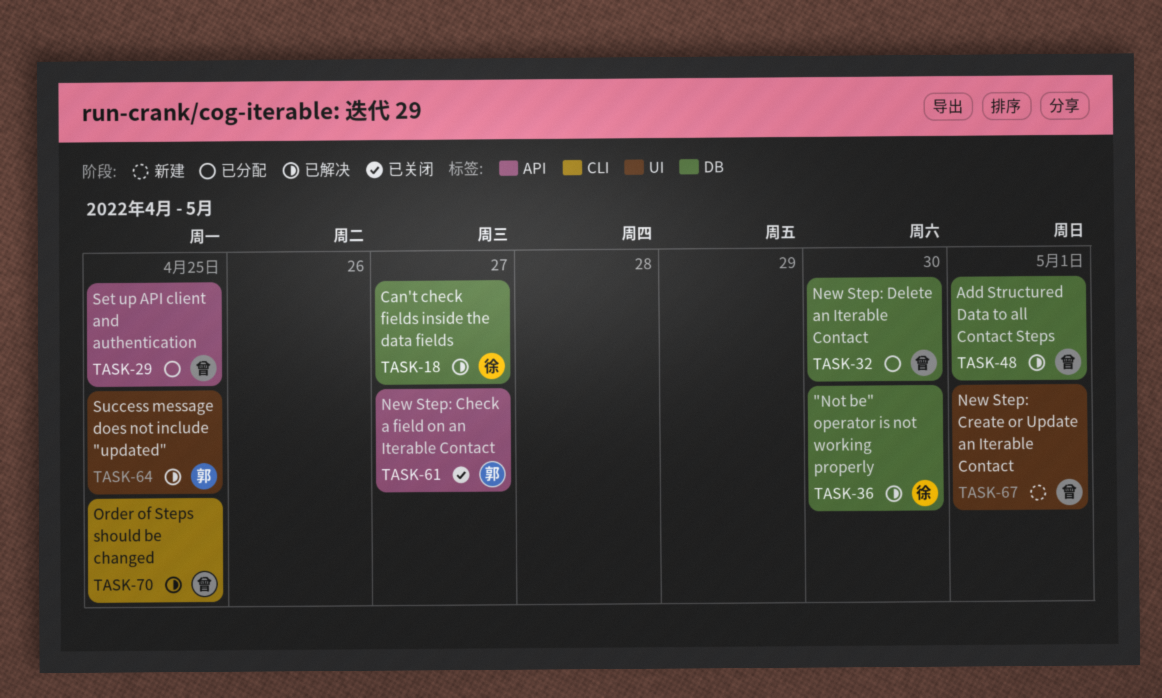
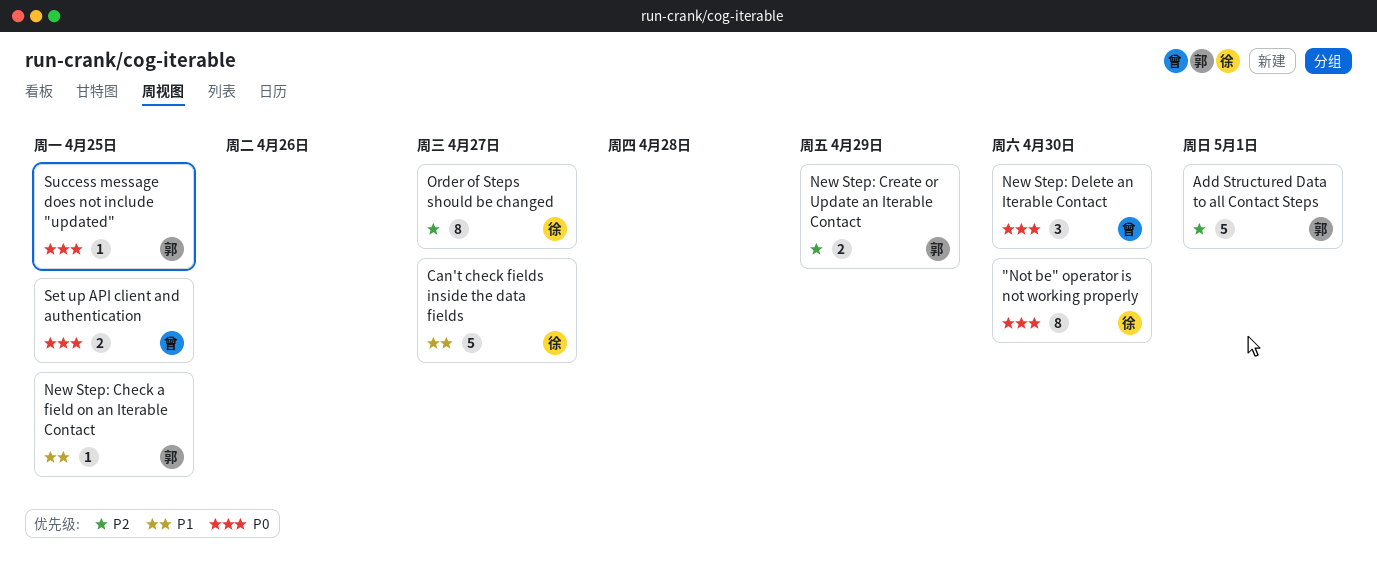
Add Structured Data to all Contact Steps, owner: 曾 -> 郭
New Step: Check a field on an Iterable Contact, due: Apr 27 -> Apr 25
New Step: Create or Update an Iterable Contact, owner: 曾 -> 郭
New Step: Create or Update an Iterable Contact, due: May 1 -> Apr 29
Order of Steps should be changed, owner: 曾 -> 徐
Order of Steps should be changed, due: Apr 25 -> Apr 27

